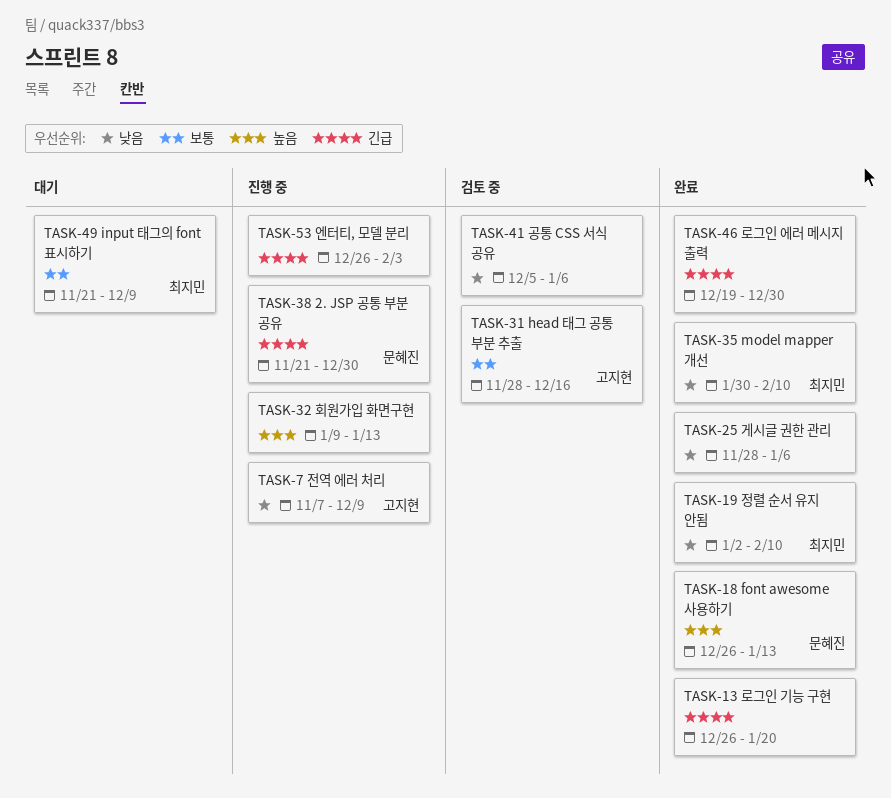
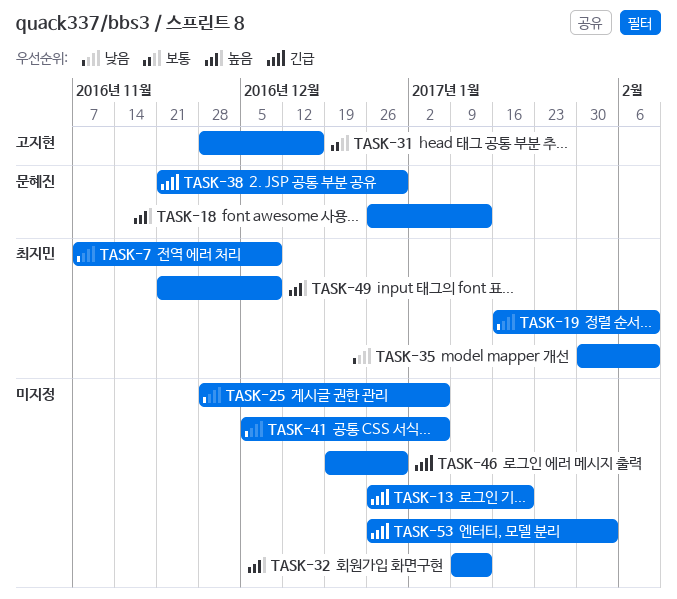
TASK-7, owner: 고지현 -> 최지민
TASK-19, start: Jan 2 -> Jan 16
TASK-49, priority: 보통 -> 높음

